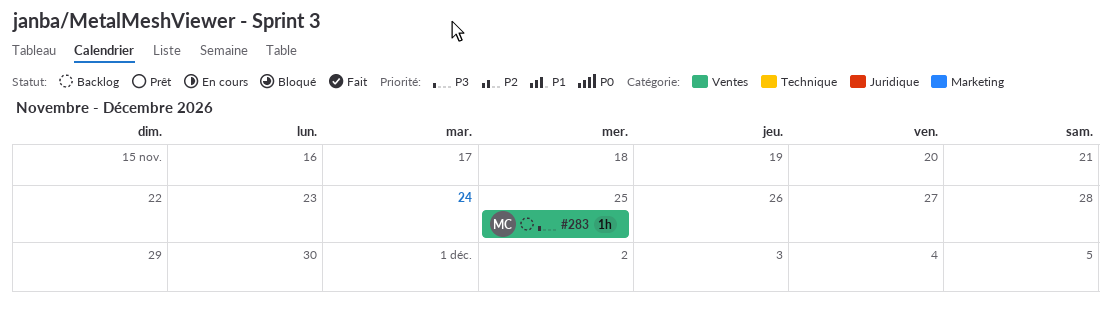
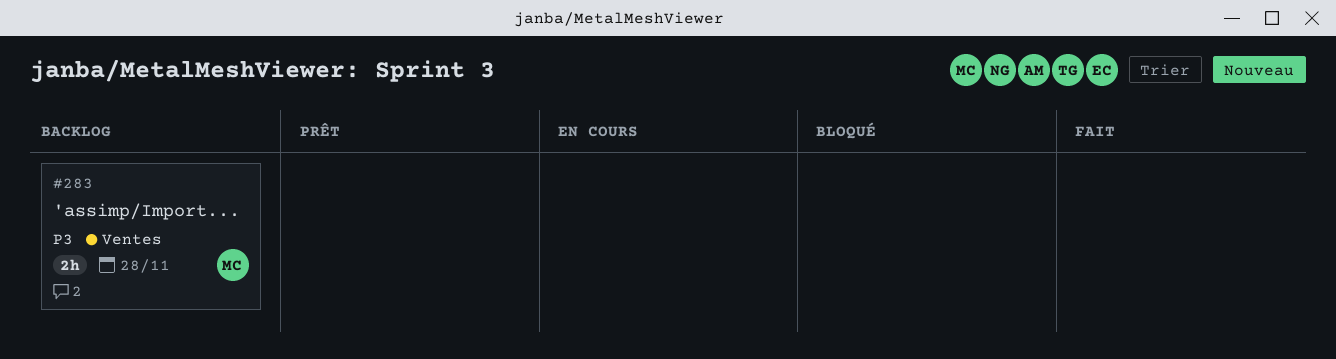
#283, estimate: 1h -> 2h
#283, due: Nov 25 -> Nov 28

